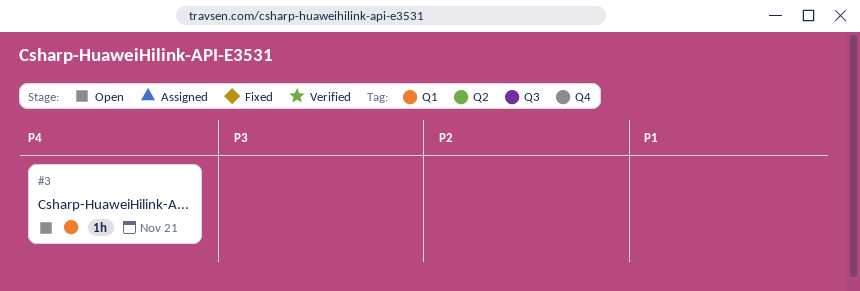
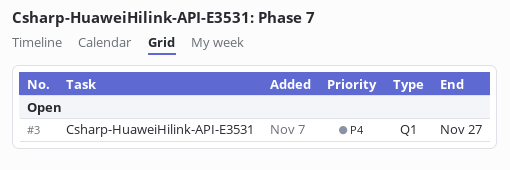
#3, due: Nov 21 -> Nov 27

